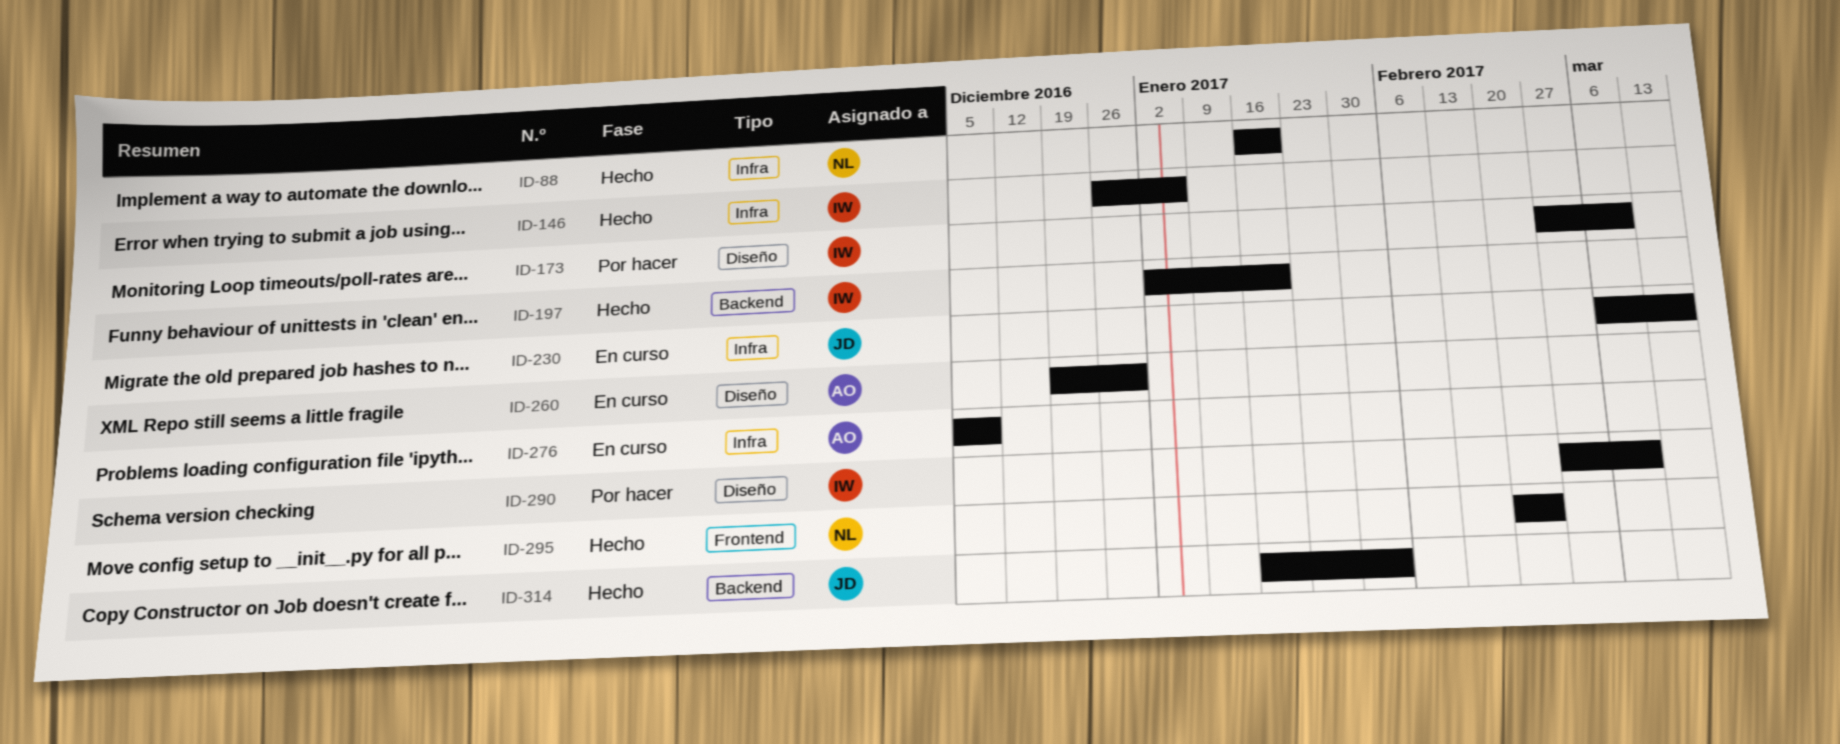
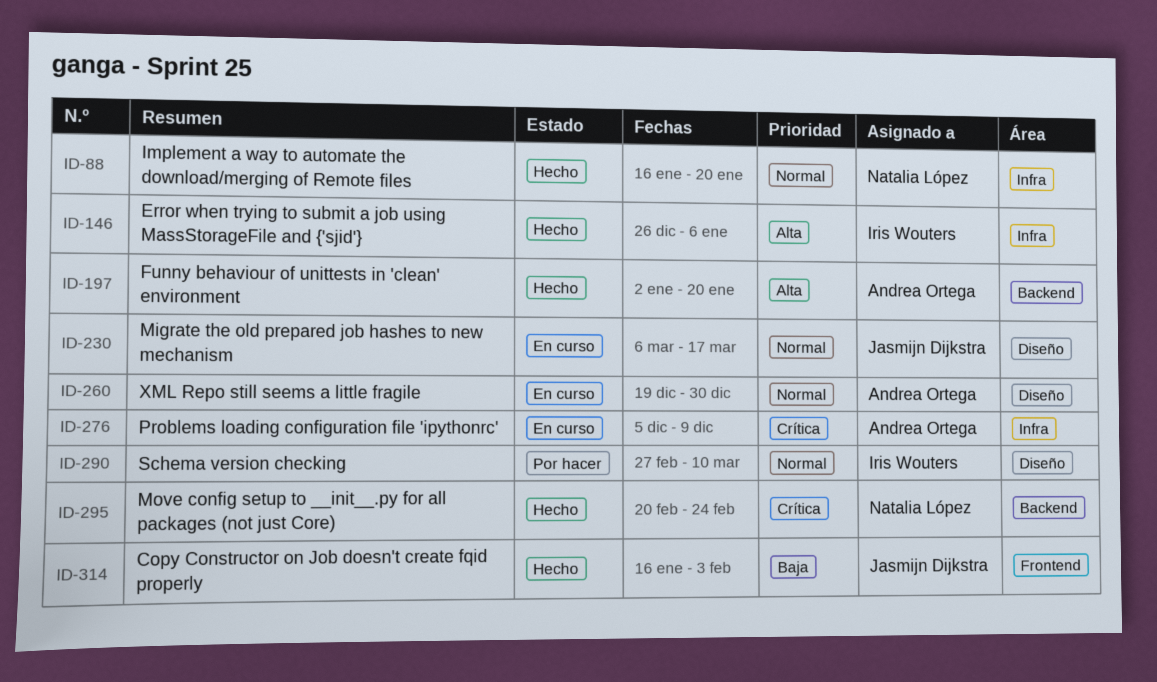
ID-173: present -> none
ID-197, owner: Iris Wouters -> Andrea Ortega
ID-230, label: Infra -> Diseño
ID-295, label: Frontend -> Backend
ID-314, label: Backend -> Frontend

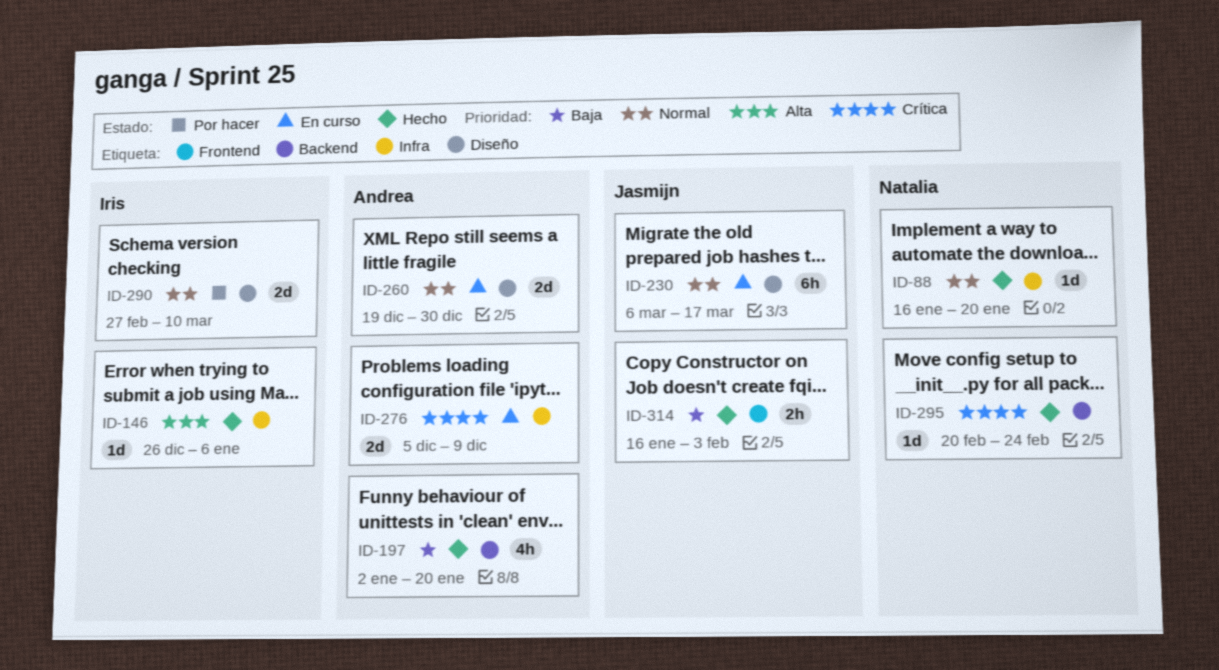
ID-197, priority: Alta -> Baja

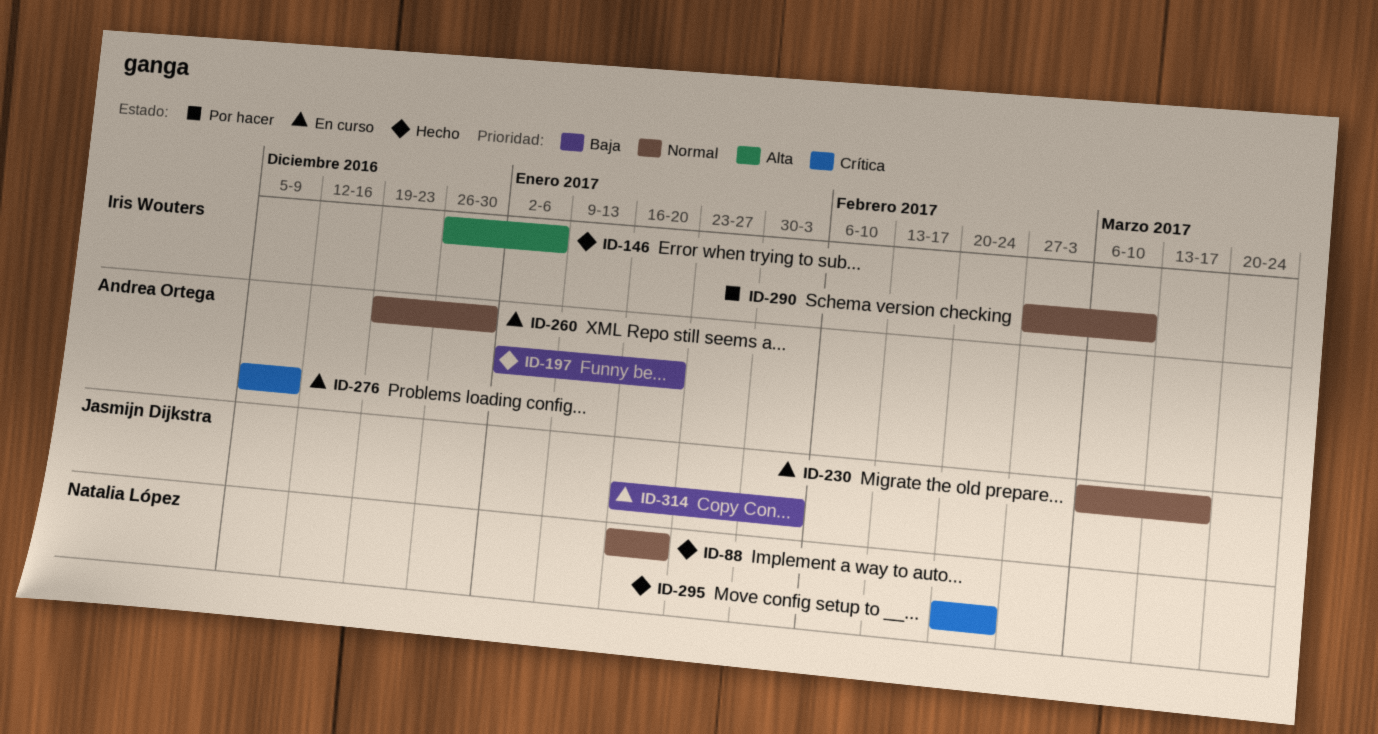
ID-314, status: Hecho -> En curso

